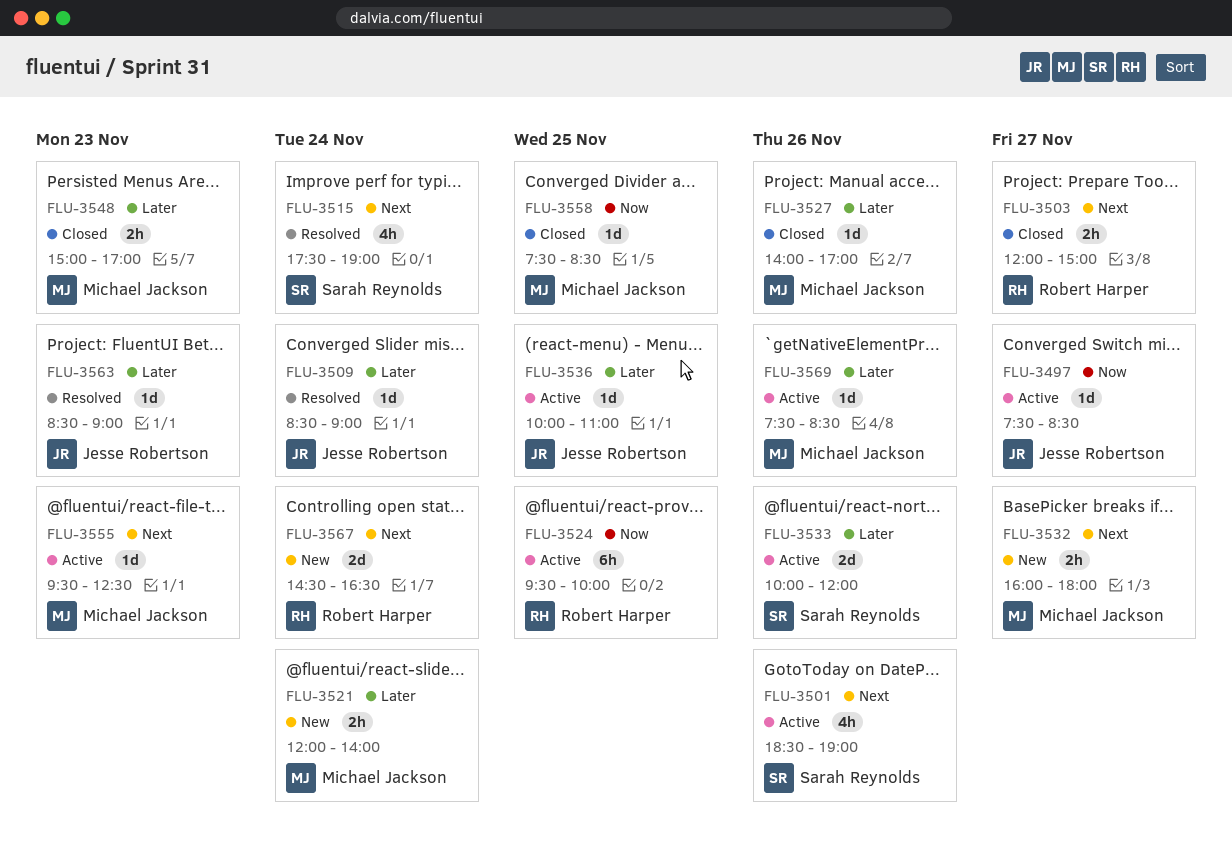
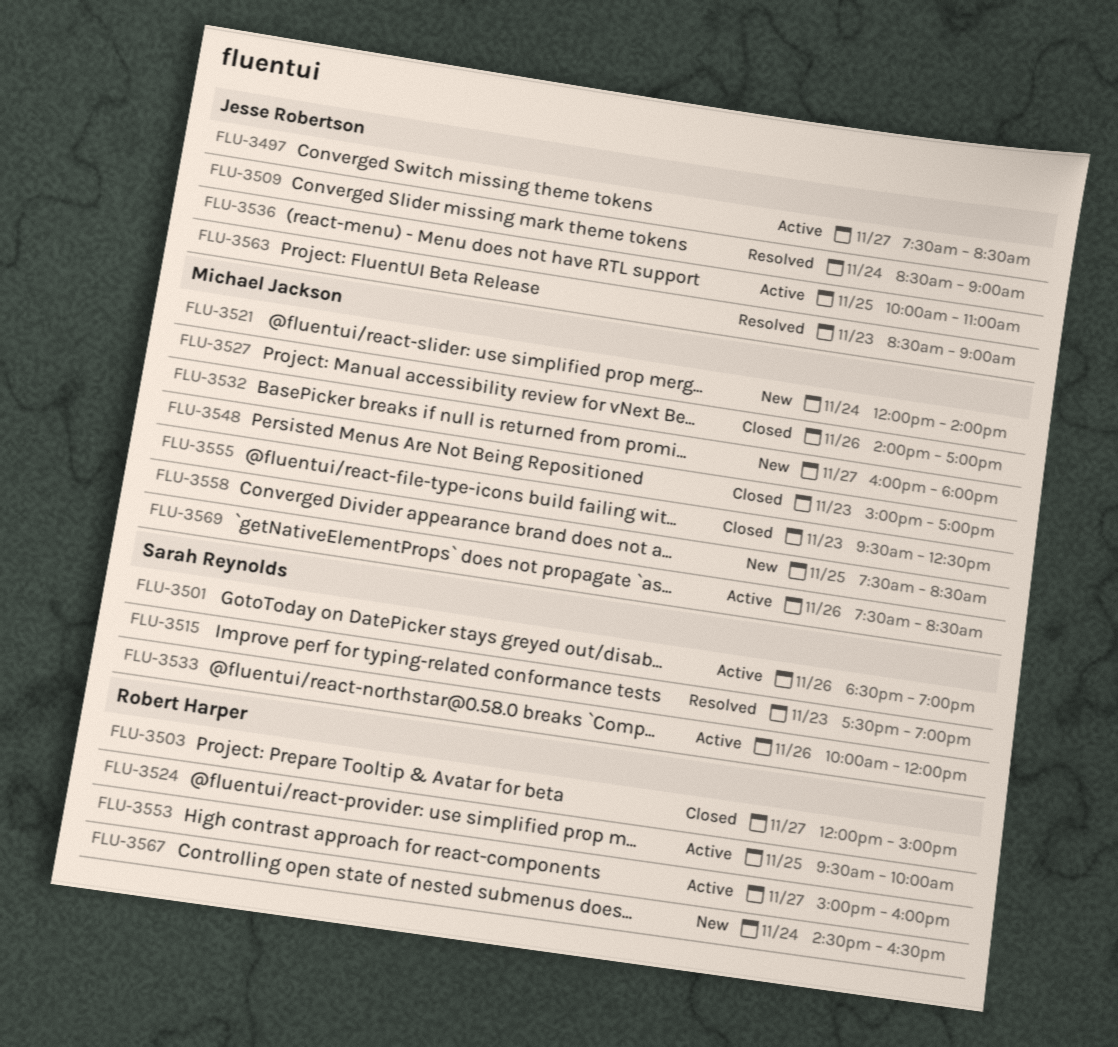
FLU-3515, day: Nov 24 -> Nov 23
FLU-3553: none -> present
FLU-3555, status: Active -> Closed
FLU-3558, status: Closed -> New

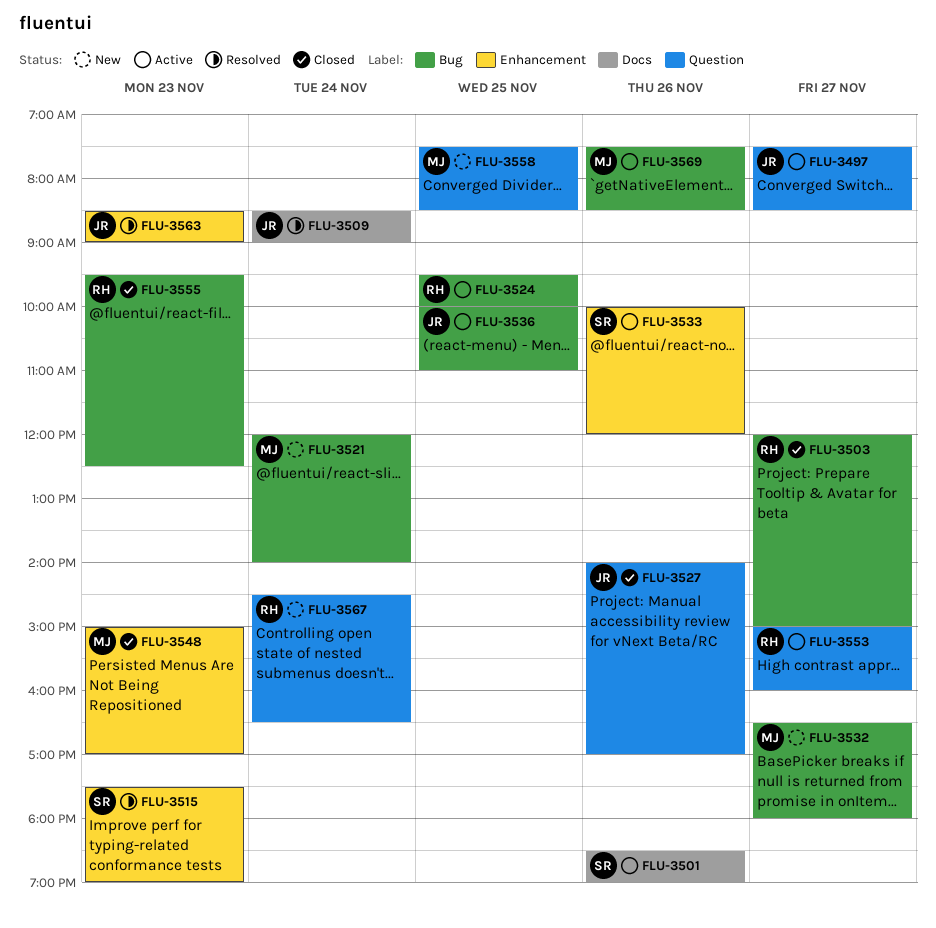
FLU-3527, owner: Michael Jackson -> Jesse Robertson
FLU-3532, begins: 16:00 -> 16:30
FLU-3555, owner: Michael Jackson -> Robert Harper

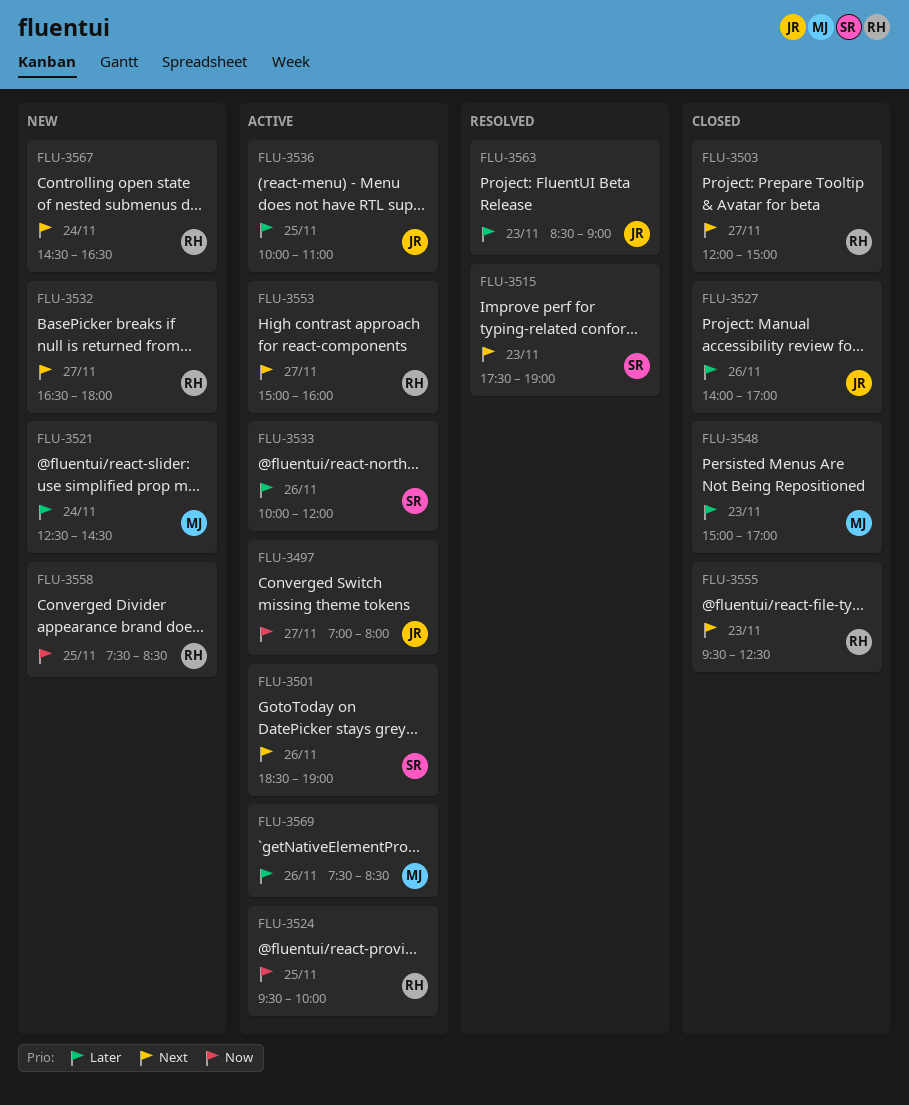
FLU-3497, begins: 07:30 -> 07:00
FLU-3497, ends: 08:30 -> 08:00
FLU-3509: present -> none
FLU-3521, begins: 12:00 -> 12:30
FLU-3521, ends: 14:00 -> 14:30
FLU-3532, owner: MJ -> RH
FLU-3558, owner: MJ -> RH

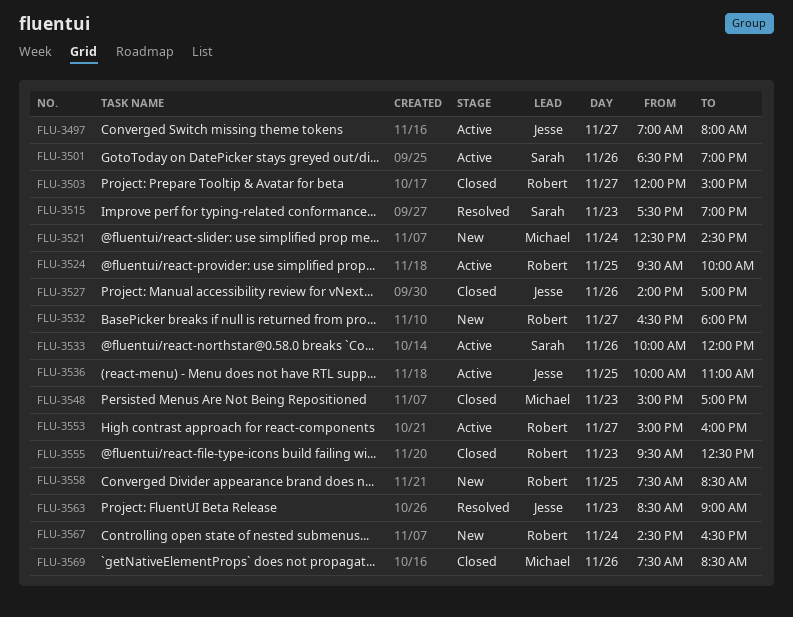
FLU-3569, status: Active -> Closed

